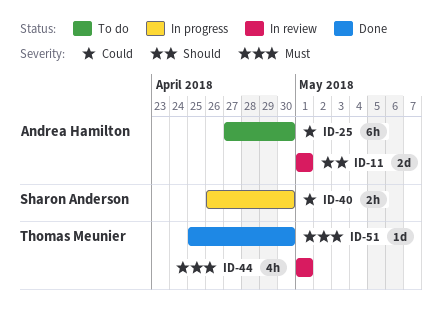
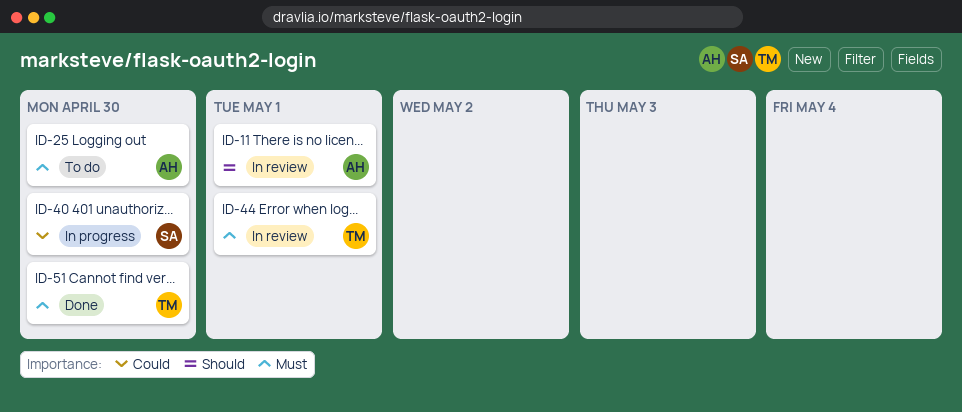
ID-25, priority: Could -> Must

